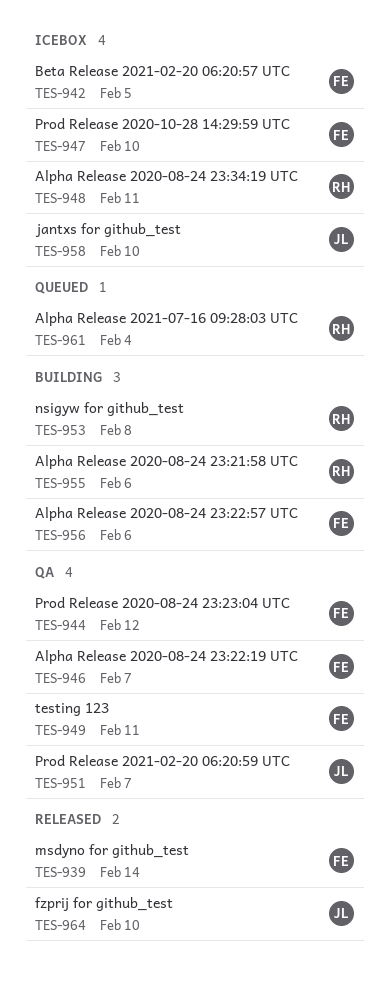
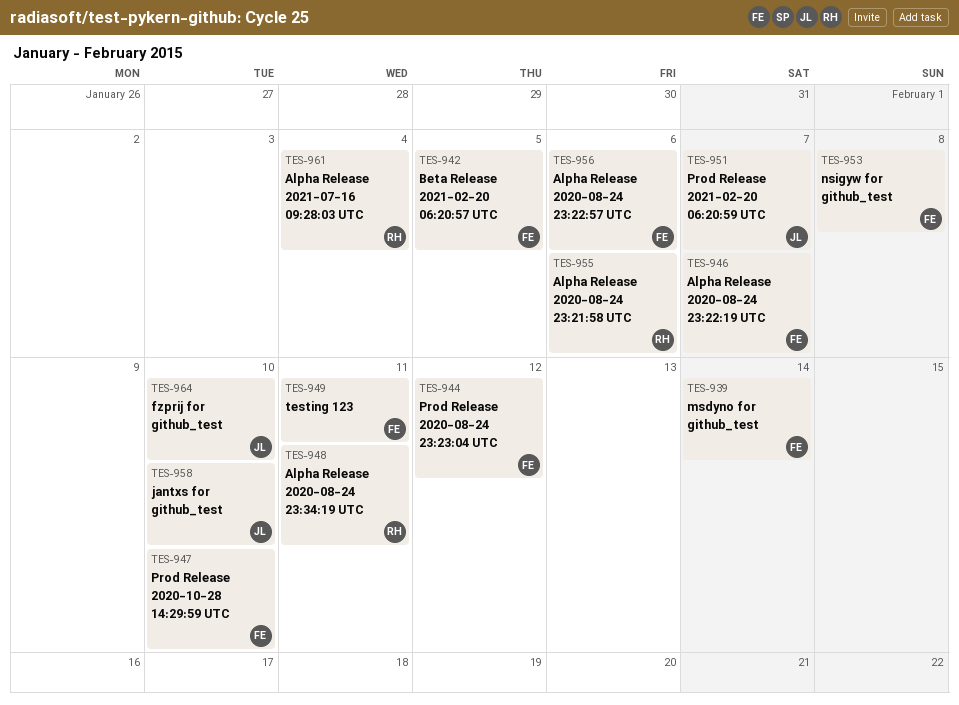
TES-953, owner: RH -> FE

